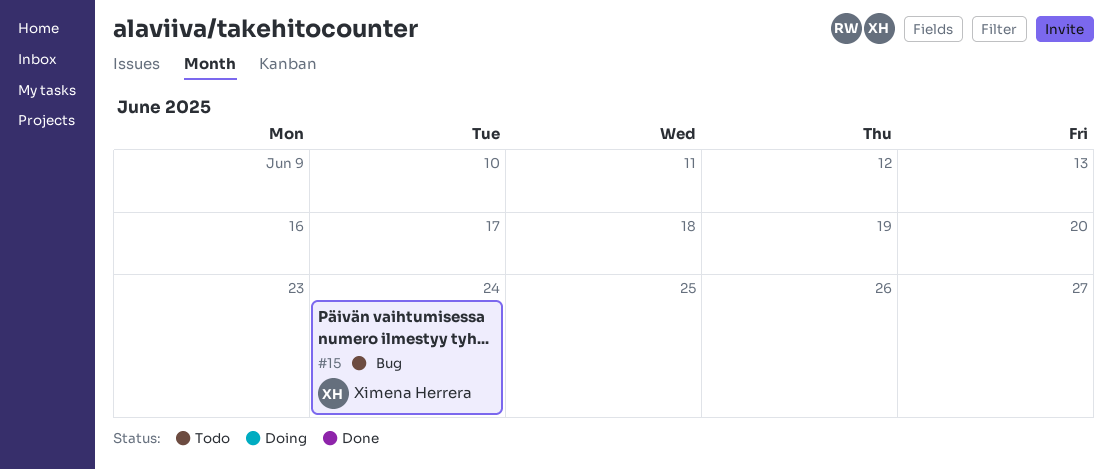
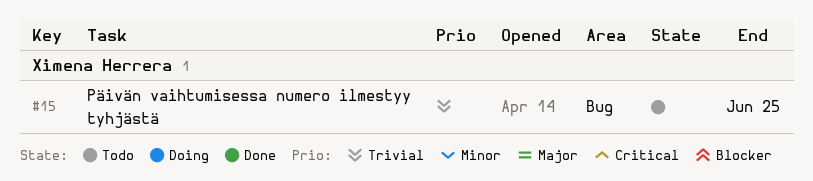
#15, due: Jun 24 -> Jun 25

